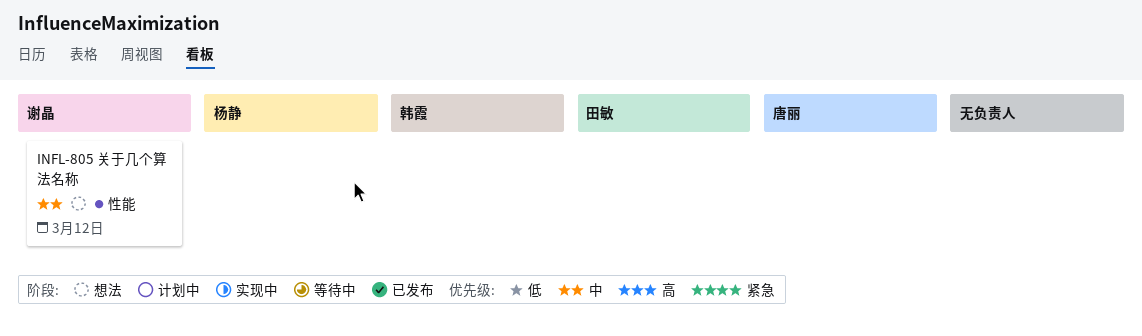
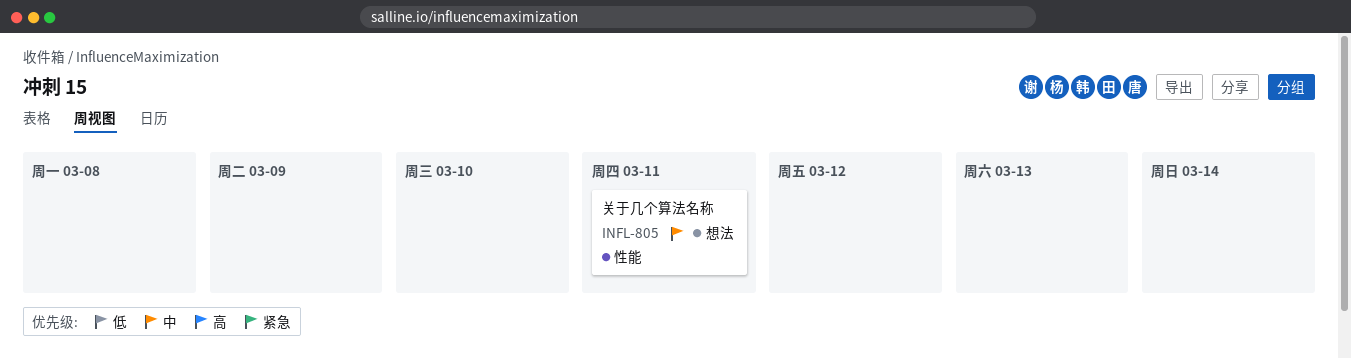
INFL-805, due: Mar 12 -> Mar 11

